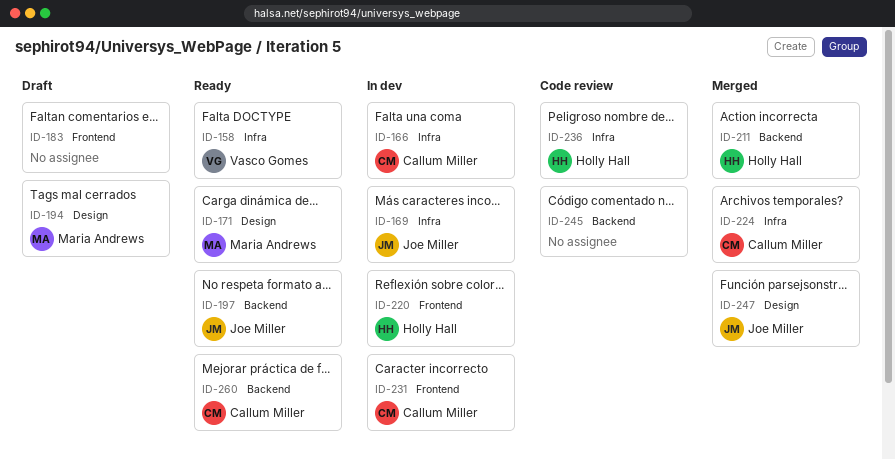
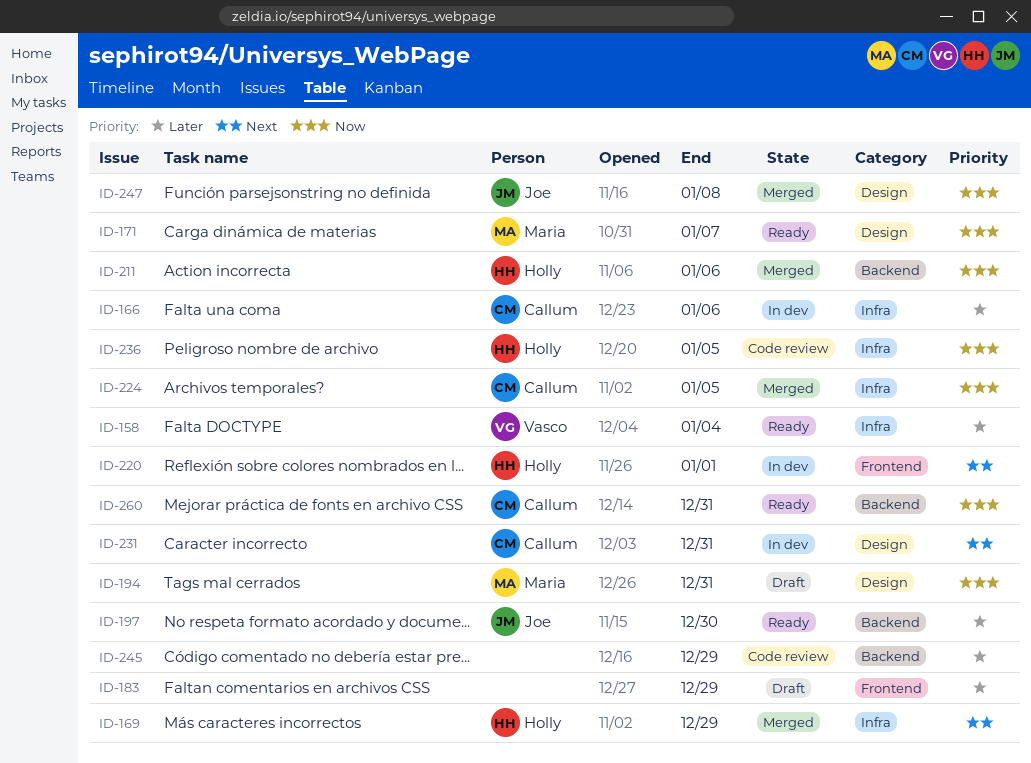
ID-169, status: In dev -> Merged
ID-169, owner: Joe Miller -> Holly Hall
ID-231, label: Frontend -> Design

